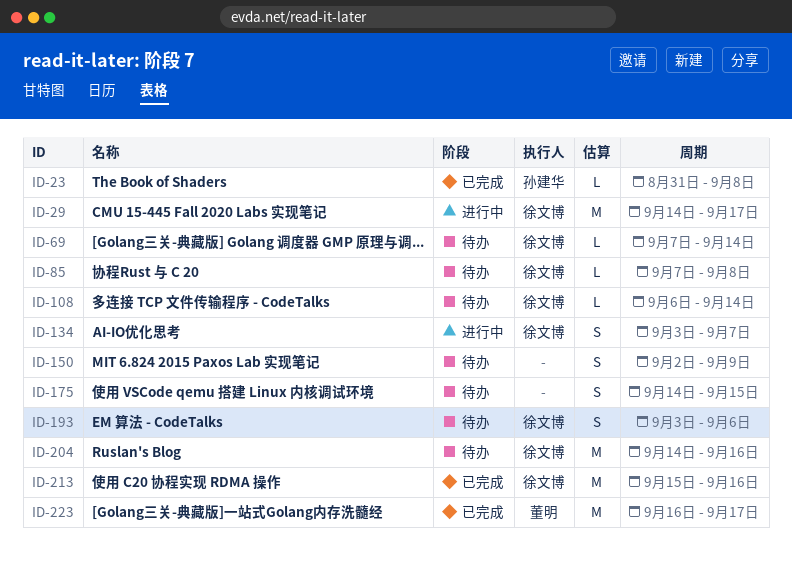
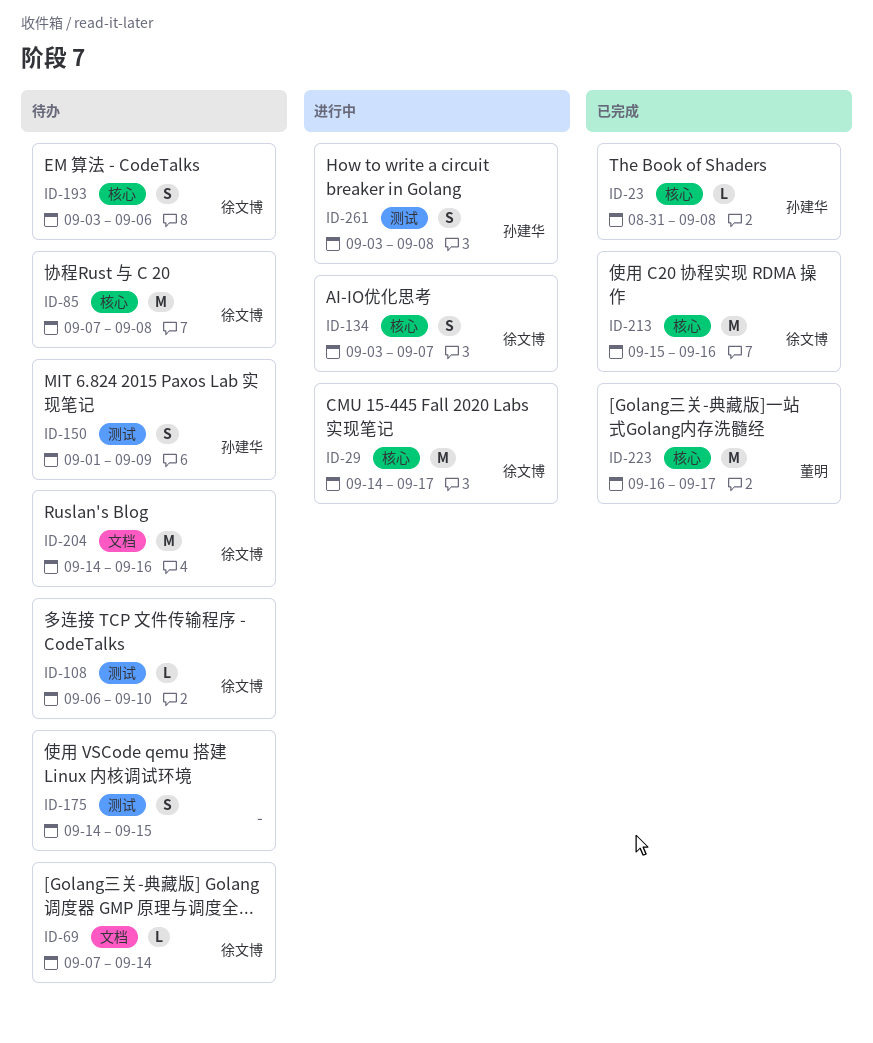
ID-85, estimate: L -> M
ID-108, due: Sep 14 -> Sep 10
ID-150, owner: none -> 孙建华
ID-150, start: Sep 2 -> Sep 1
ID-261: none -> present

